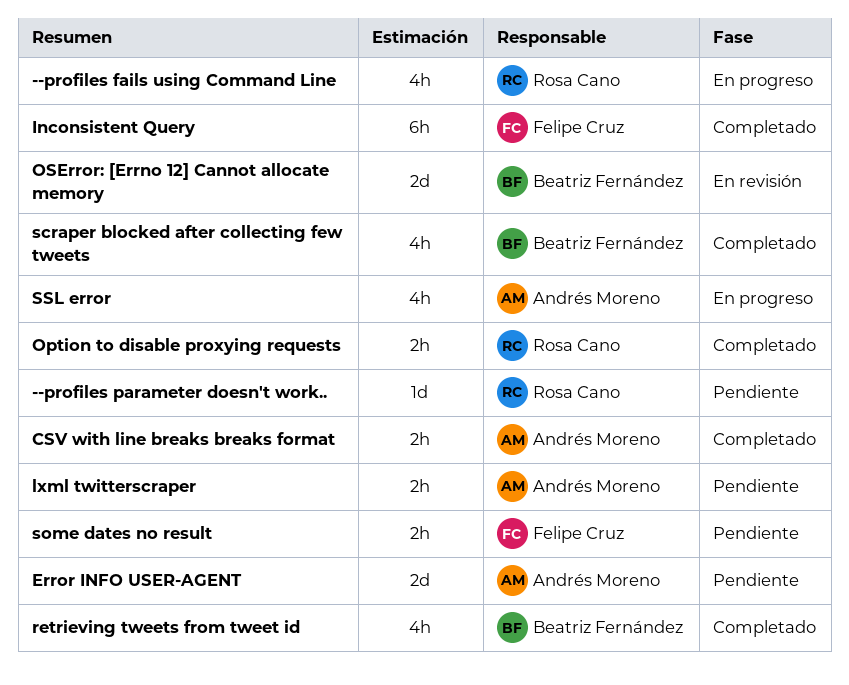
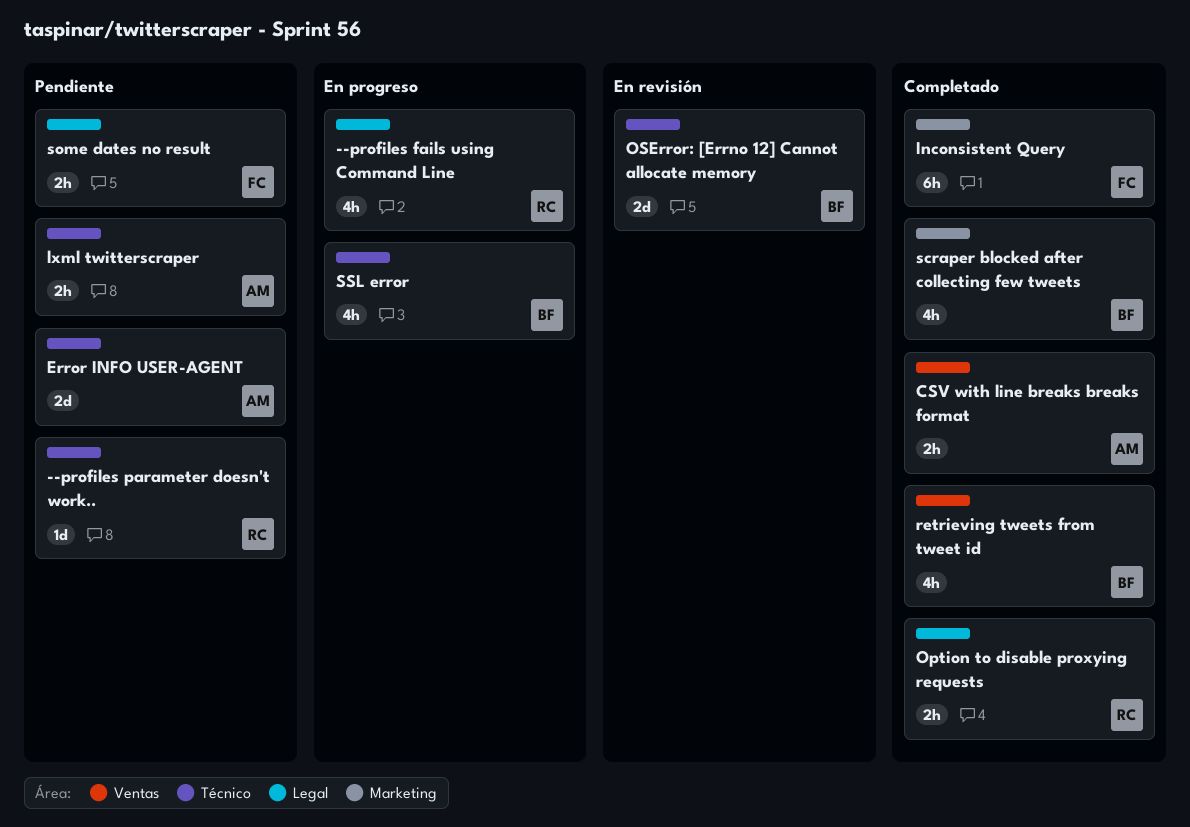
SSL error, owner: Andrés Moreno -> Beatriz Fernández

